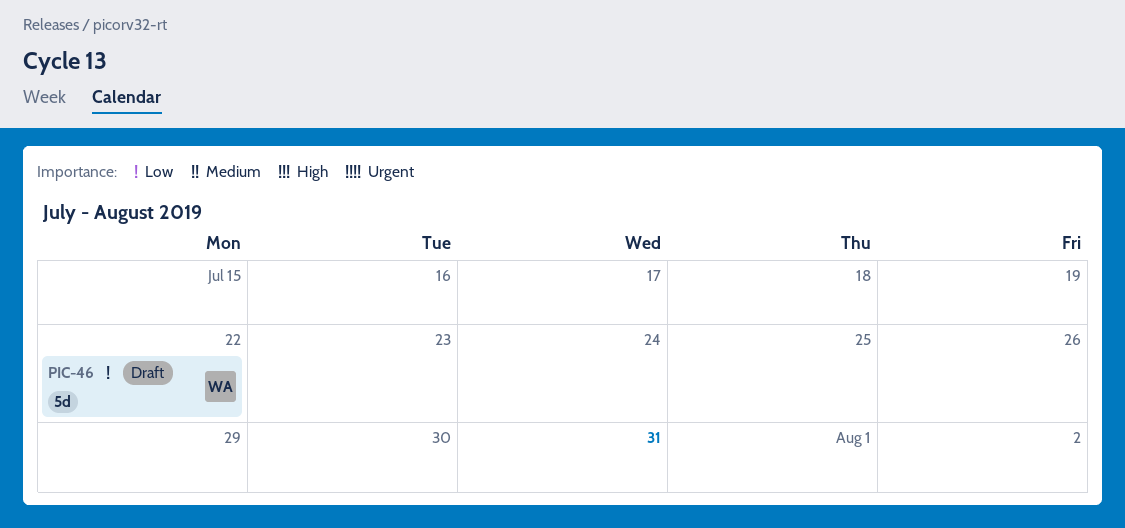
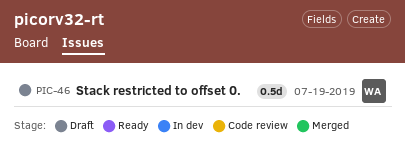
PIC-46, estimate: 5d -> 0.5d
PIC-46, due: Jul 22 -> Jul 19

